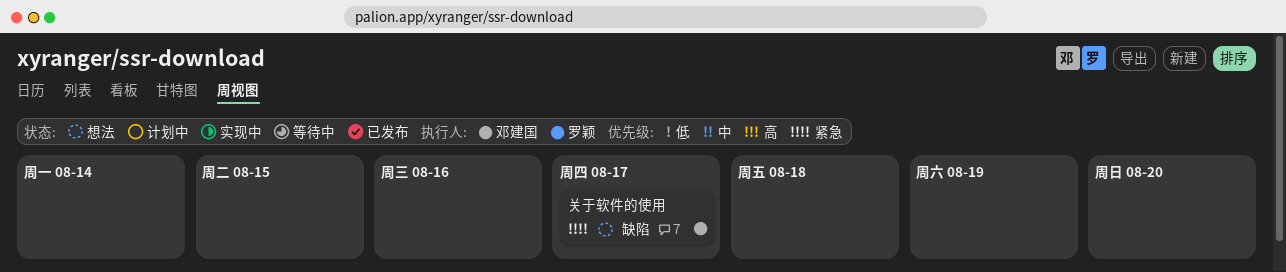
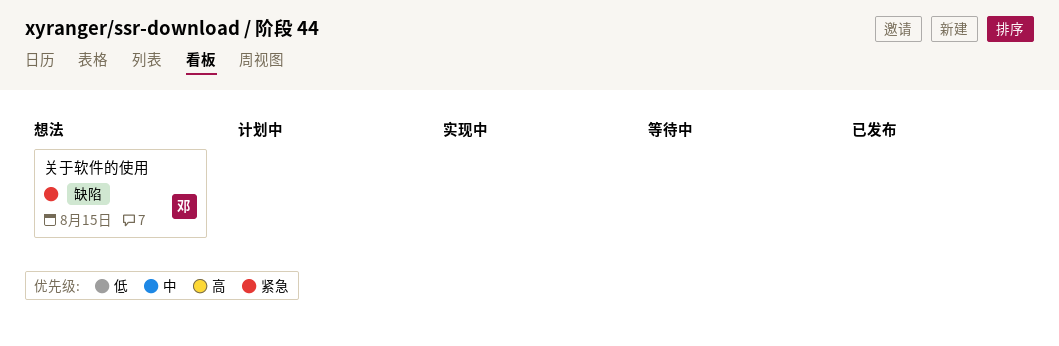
关于软件的使用, due: Aug 17 -> Aug 15

